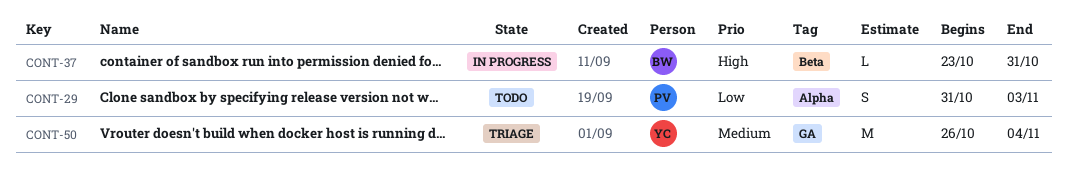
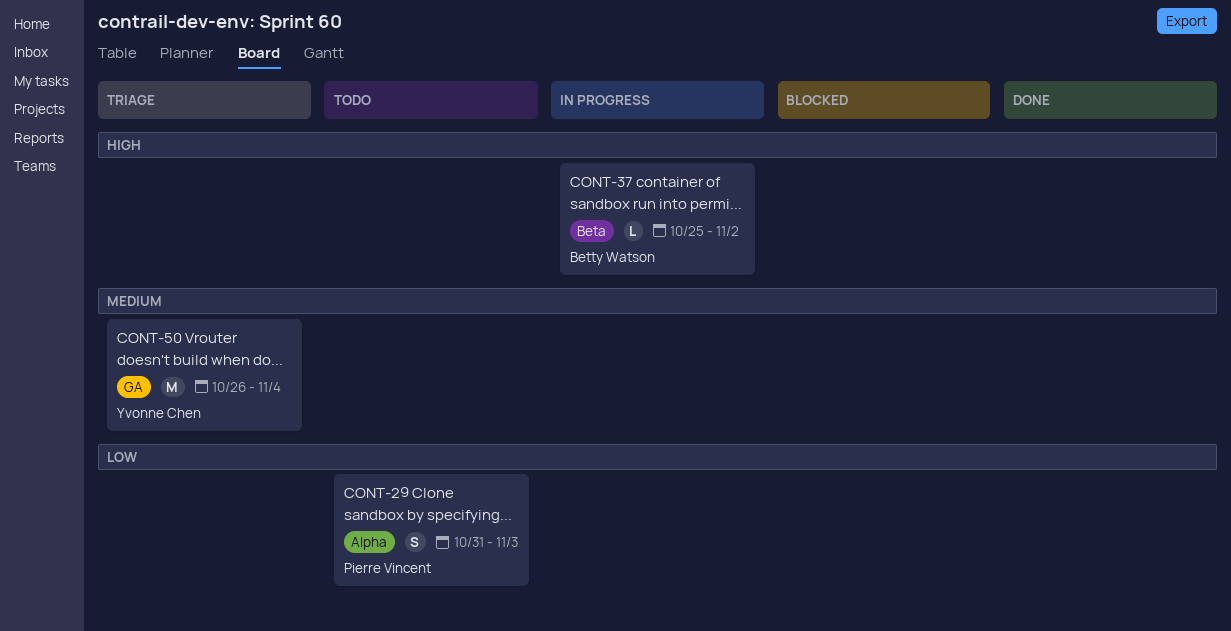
CONT-37, start: Oct 23 -> Oct 25
CONT-37, due: Oct 31 -> Nov 2

